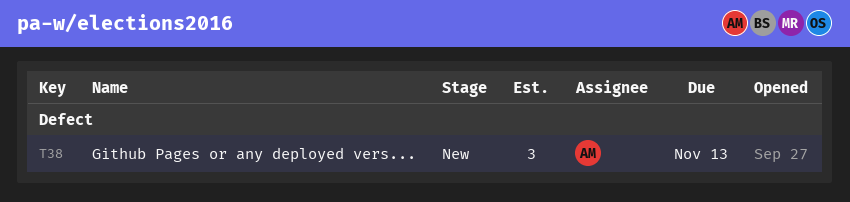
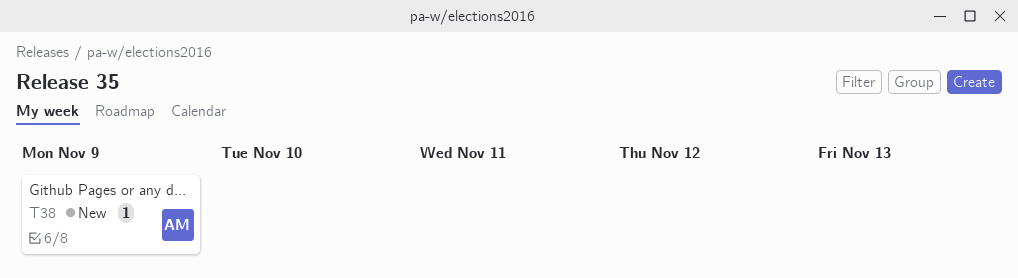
T38, estimate: 3 -> 1
T38, due: Nov 13 -> Nov 9

